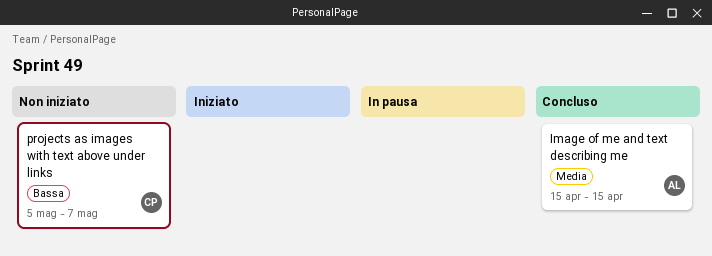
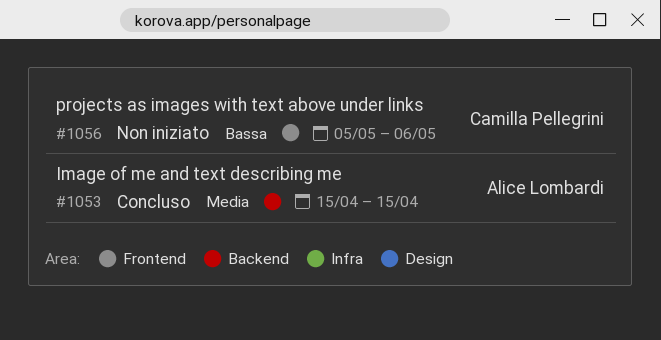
projects as images with text above under links, due: May 7 -> May 6

